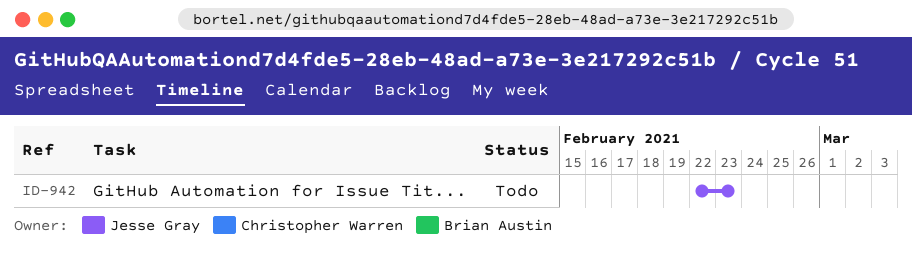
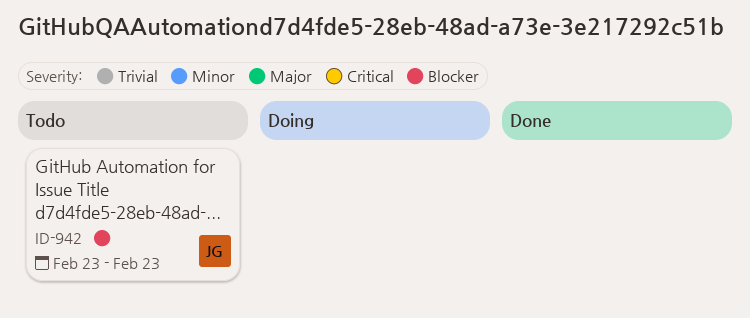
ID-942, start: Feb 22 -> Feb 23

